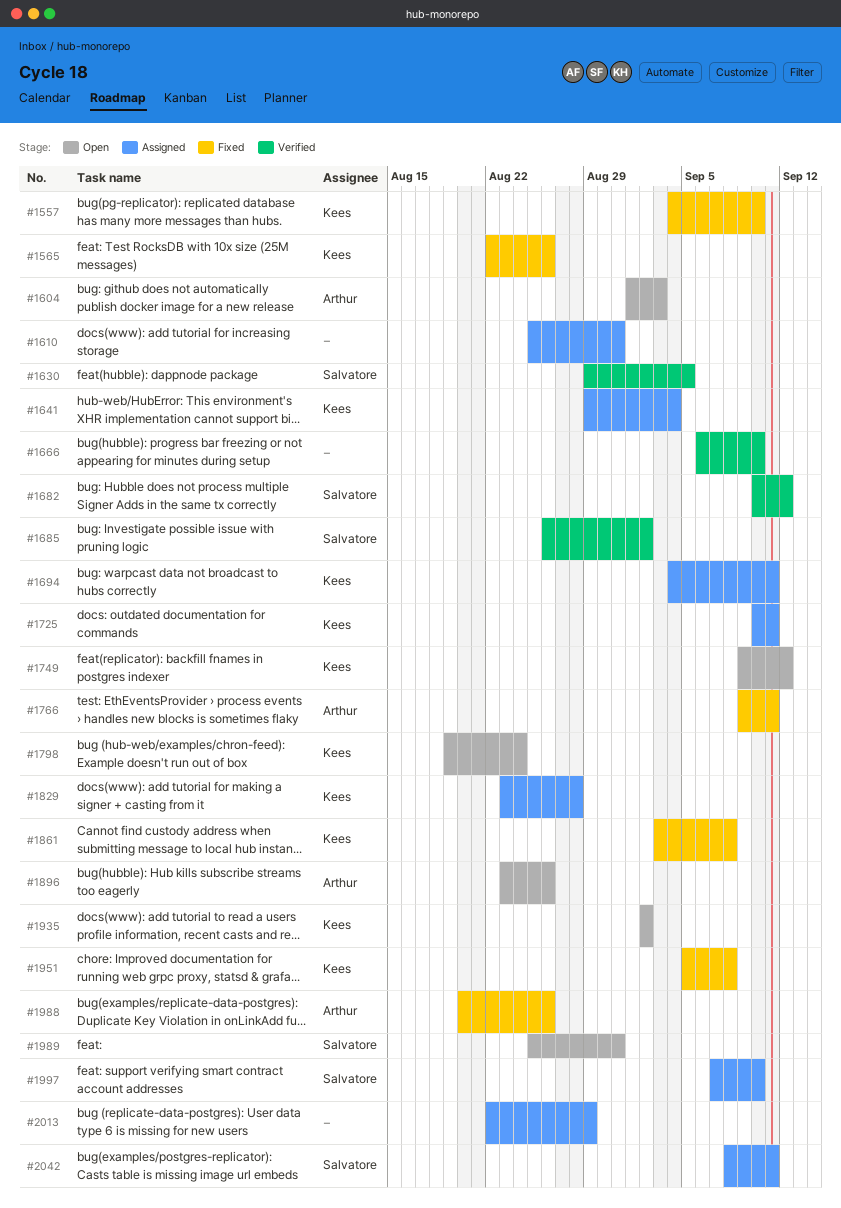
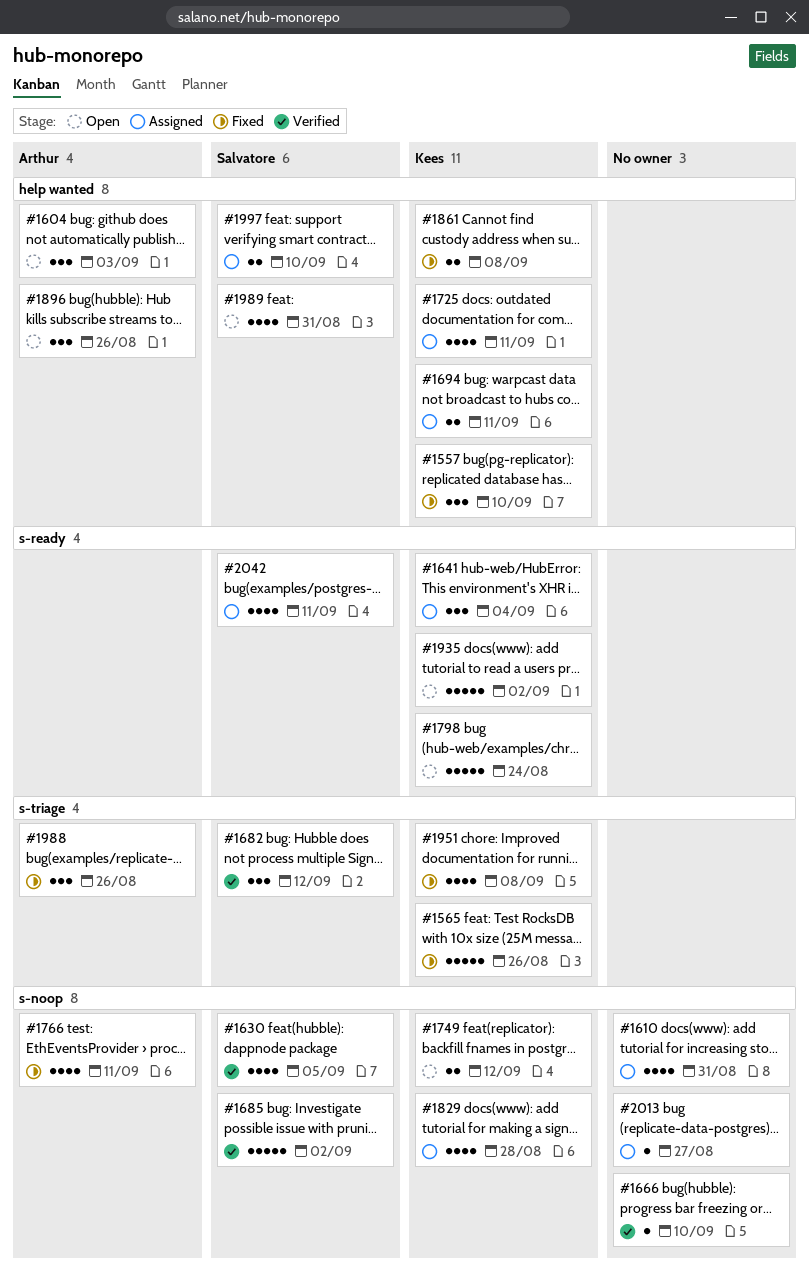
#2013, due: Aug 29 -> Aug 27

